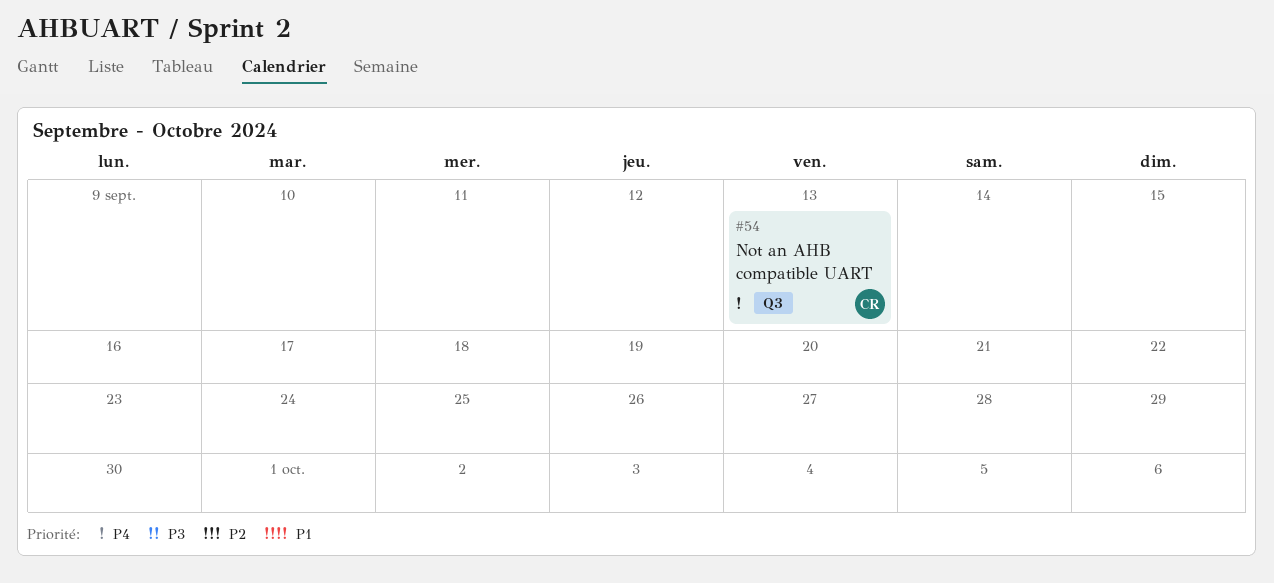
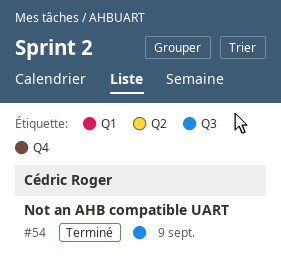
#54, due: Sep 13 -> Sep 9

